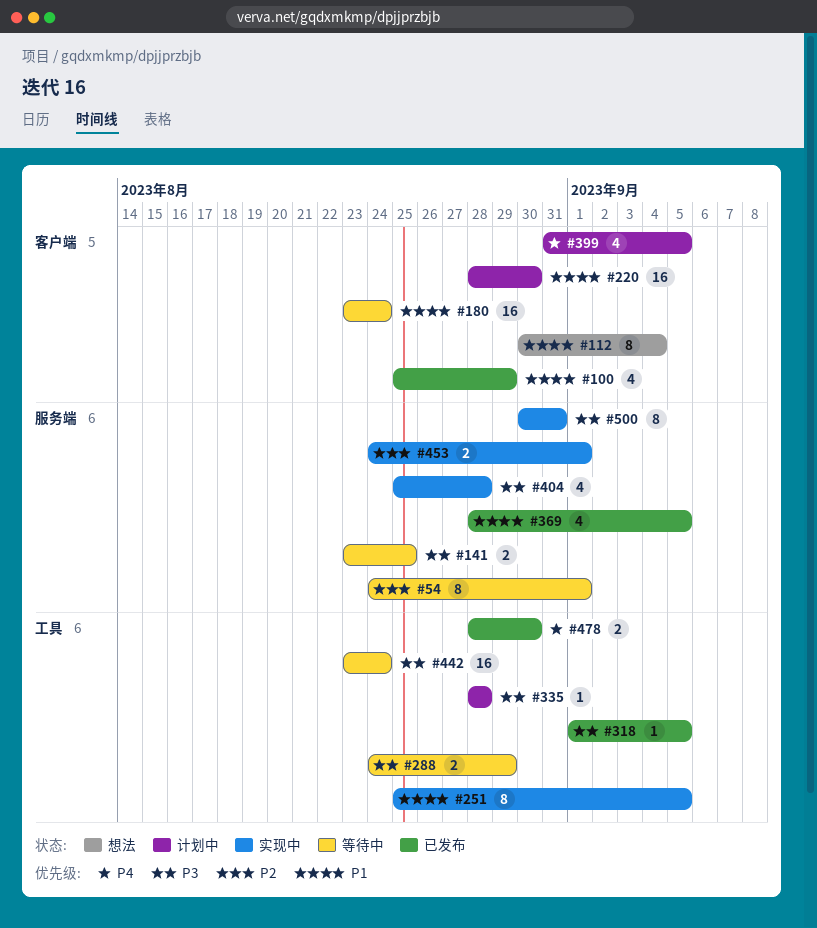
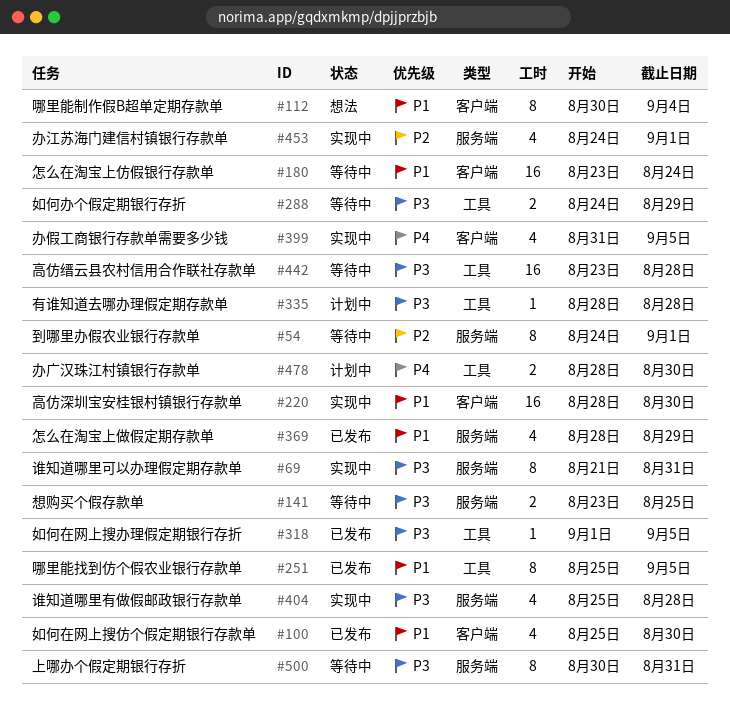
#69: none -> present
#100, due: Aug 29 -> Aug 30
#220, status: 计划中 -> 实现中
#251, status: 实现中 -> 已发布
#369, due: Sep 5 -> Aug 29
#399, status: 计划中 -> 实现中
#442, due: Aug 24 -> Aug 28
#453, estimate: 2 -> 4
#478, status: 已发布 -> 计划中
#500, status: 实现中 -> 等待中

